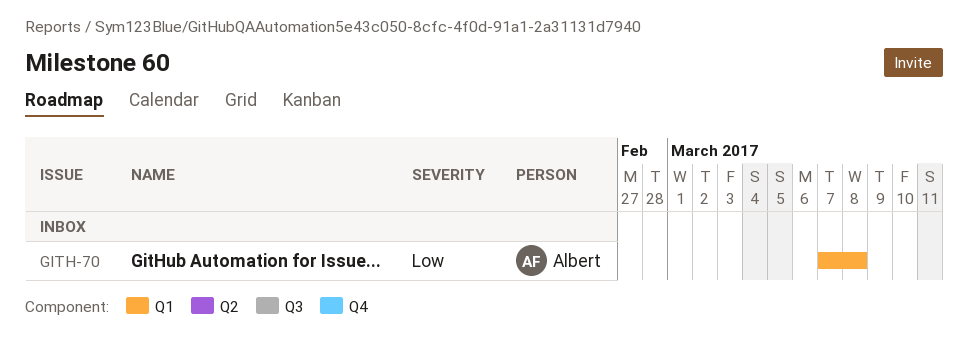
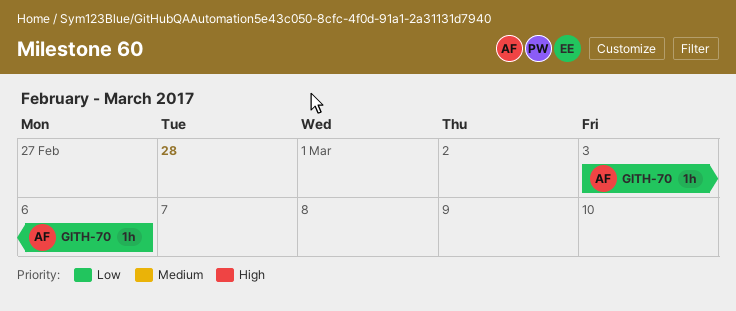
GITH-70, start: Mar 7 -> Mar 3
GITH-70, due: Mar 8 -> Mar 6

